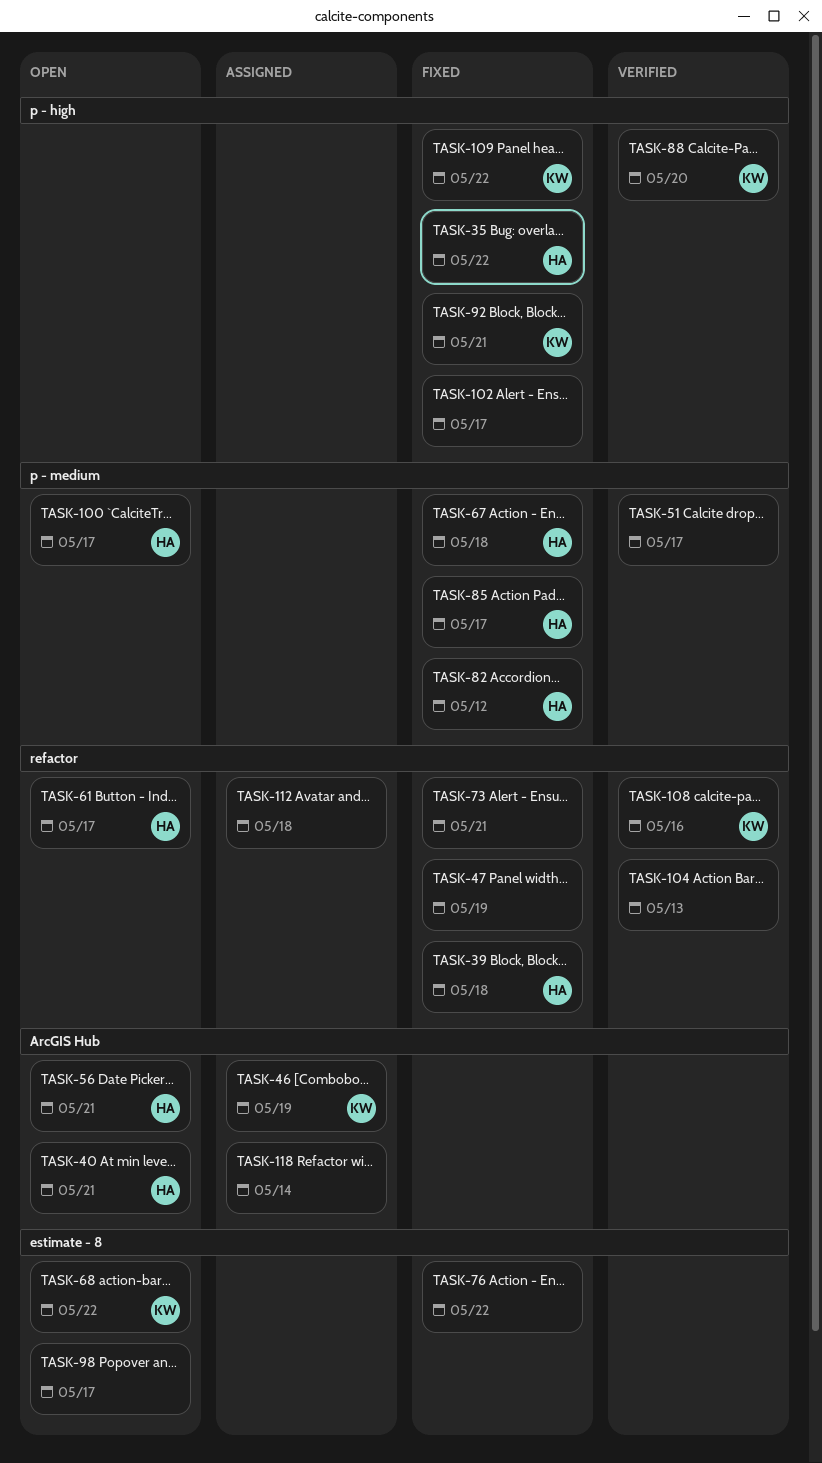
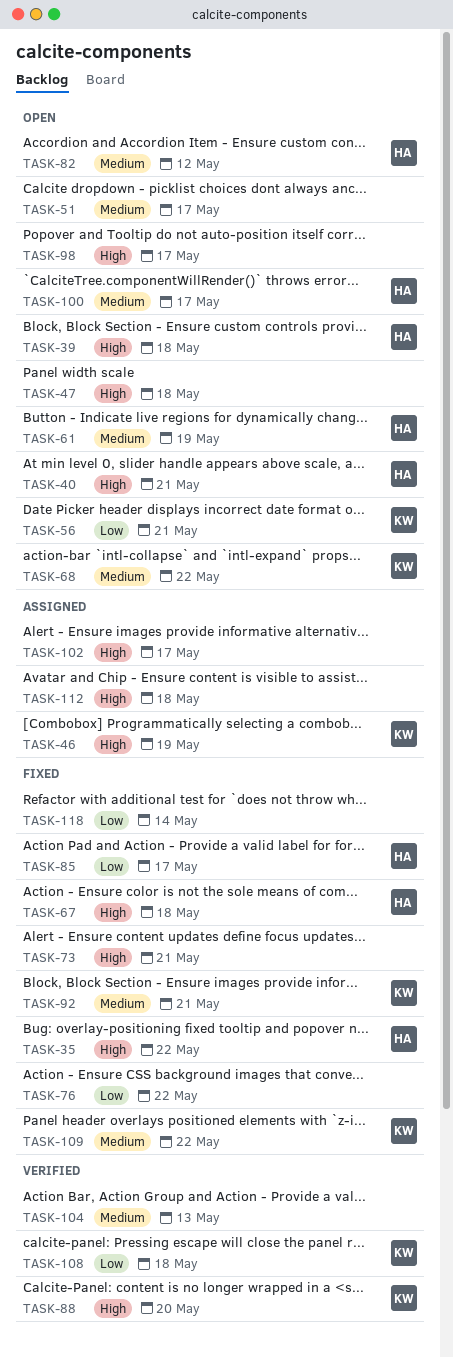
TASK-39, status: Fixed -> Open
TASK-47, status: Fixed -> Open
TASK-47, due: May 19 -> May 18
TASK-51, status: Verified -> Open
TASK-56, owner: HA -> KW
TASK-61, due: May 17 -> May 19
TASK-82, status: Fixed -> Open
TASK-102, status: Fixed -> Assigned
TASK-108, due: May 16 -> May 18
TASK-118, status: Assigned -> Fixed

